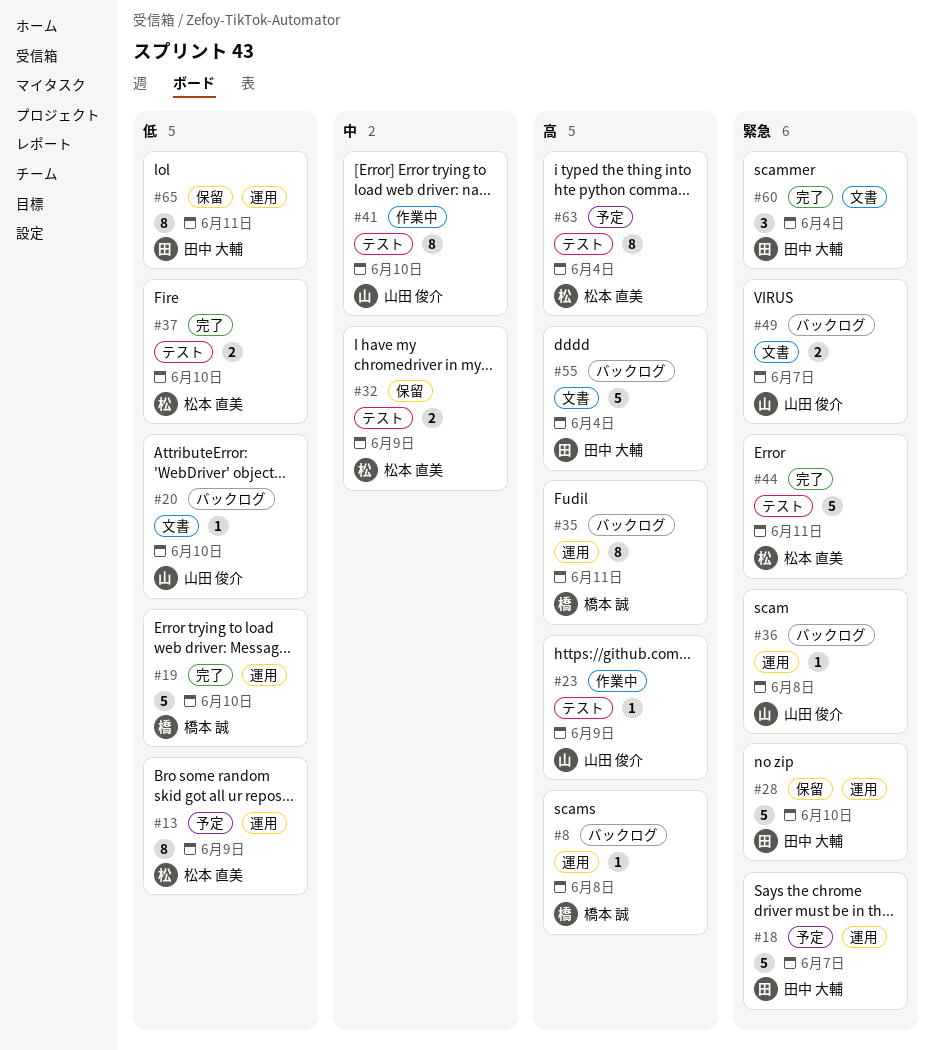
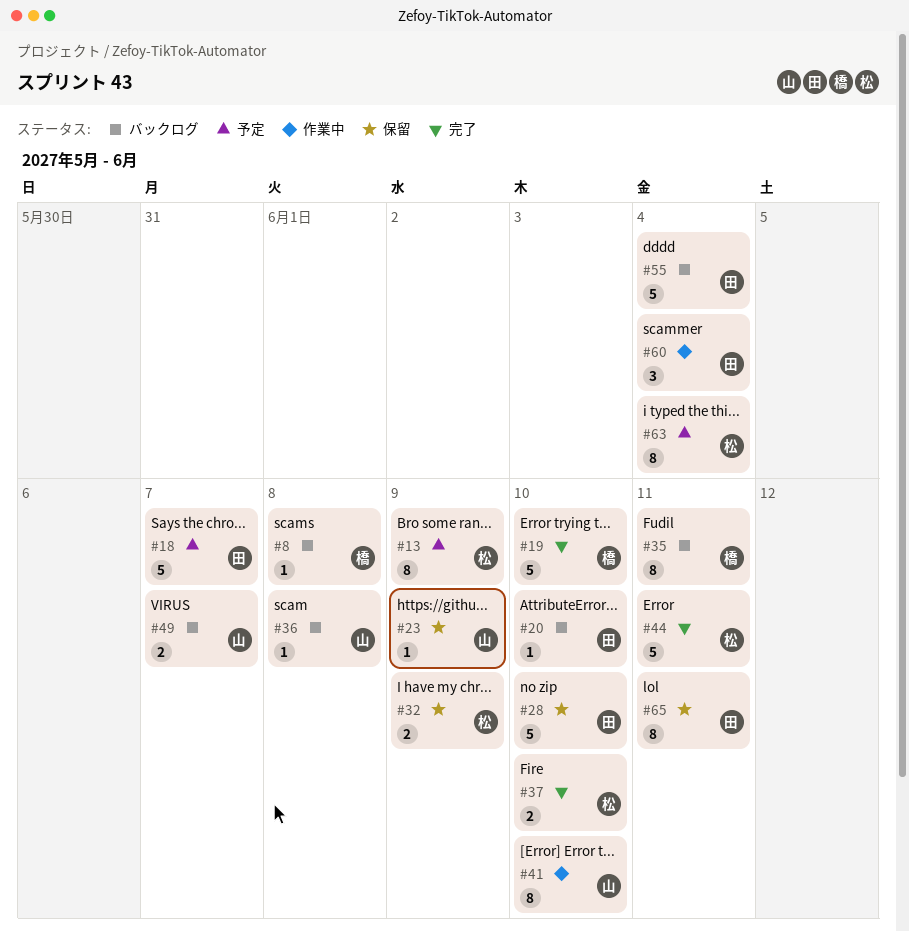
#20, owner: 山田 俊介 -> 田中 大輔
#23, status: 作業中 -> 保留
#60, status: 完了 -> 作業中

